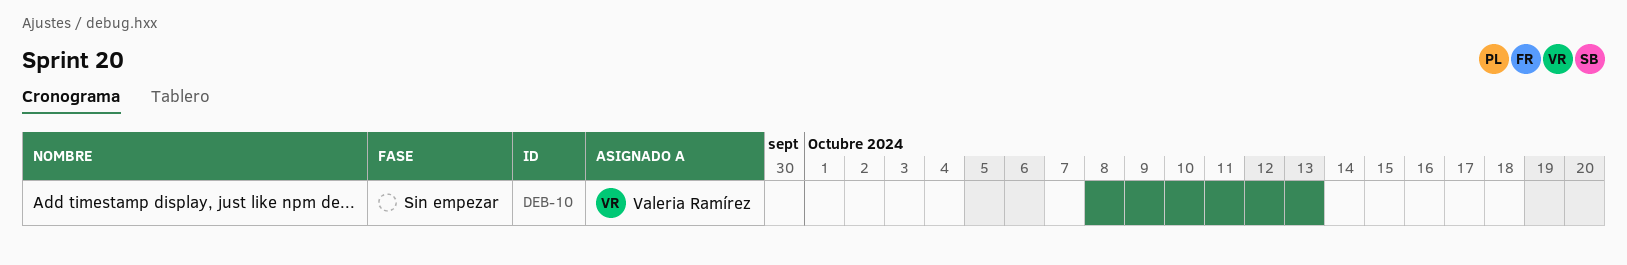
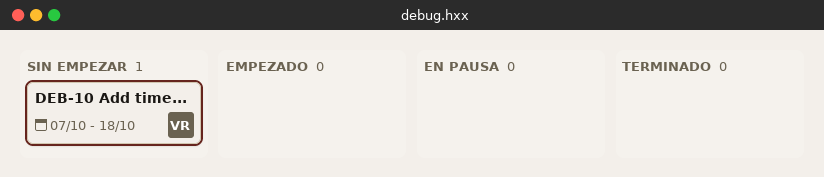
DEB-10, start: Oct 8 -> Oct 7
DEB-10, due: Oct 13 -> Oct 18

